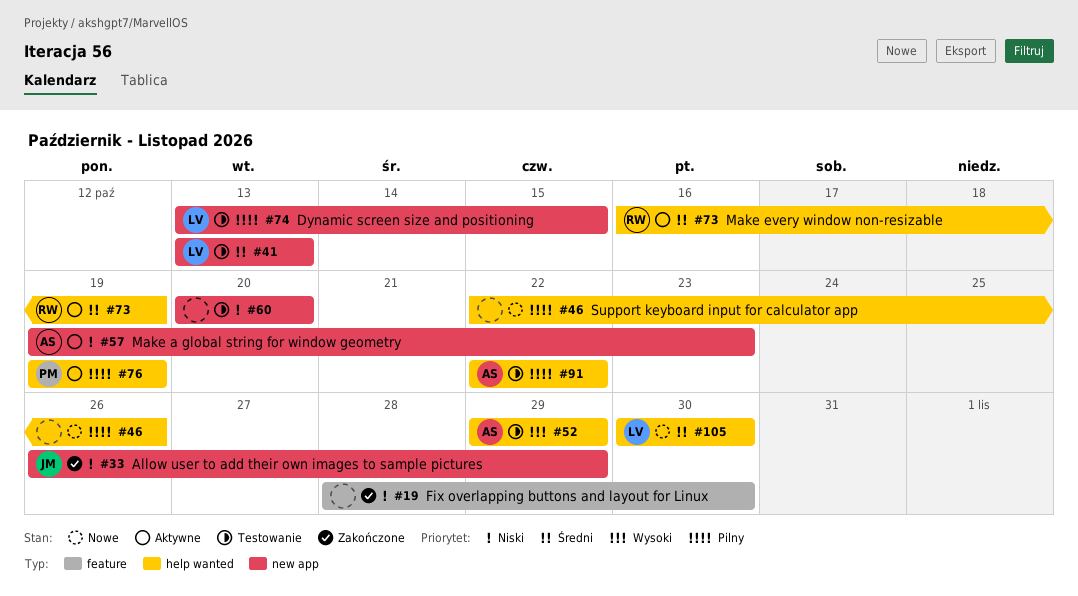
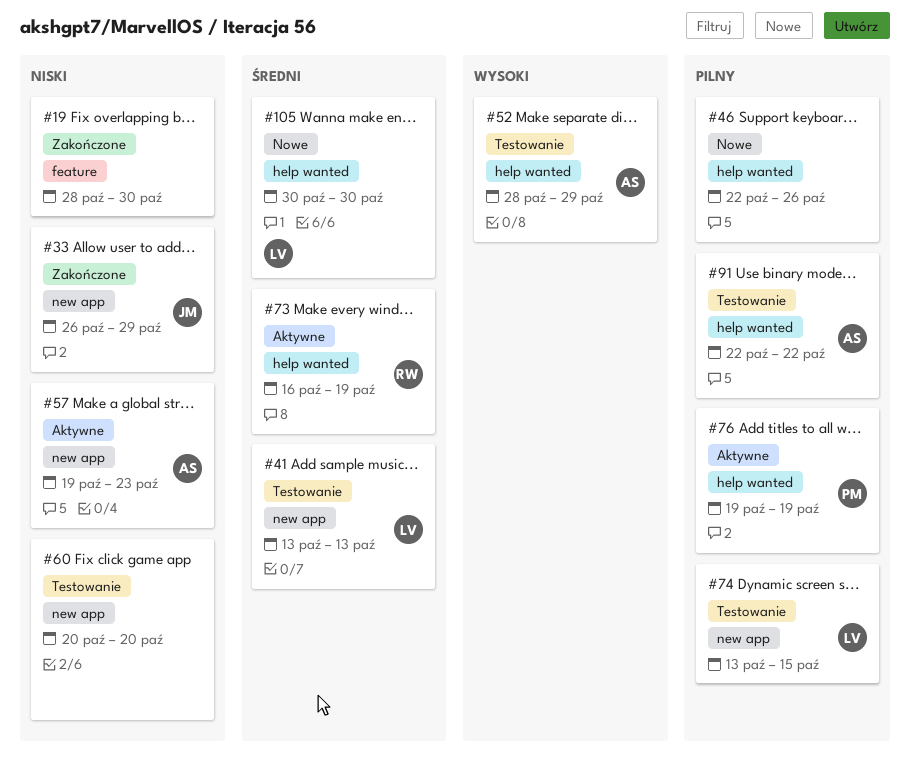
#52, start: Oct 29 -> Oct 28

